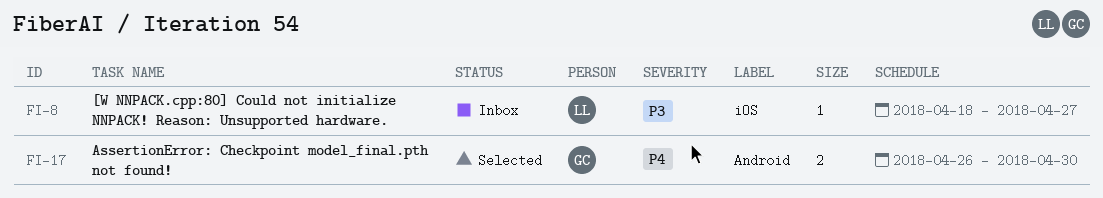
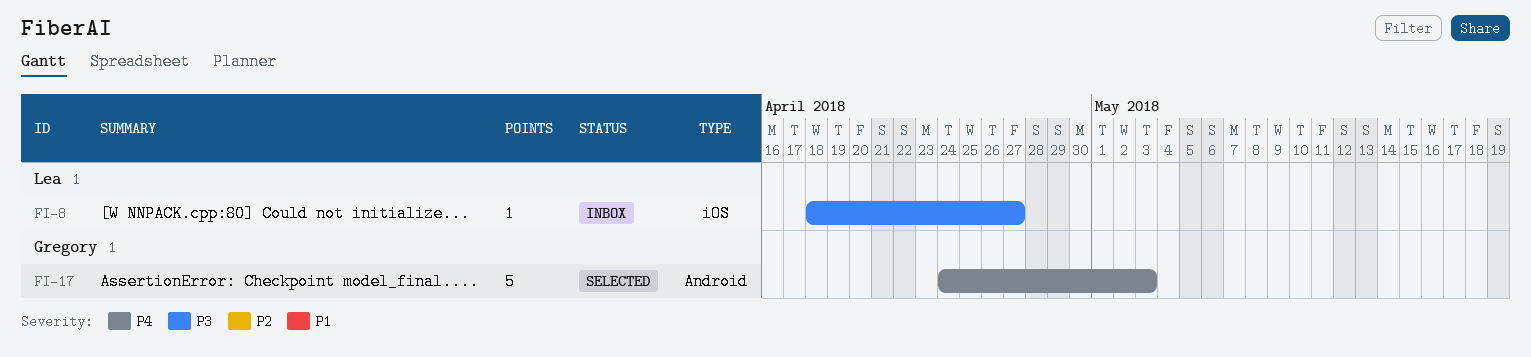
FI-17, estimate: 2 -> 5
FI-17, start: Apr 26 -> Apr 24
FI-17, due: Apr 30 -> May 3

